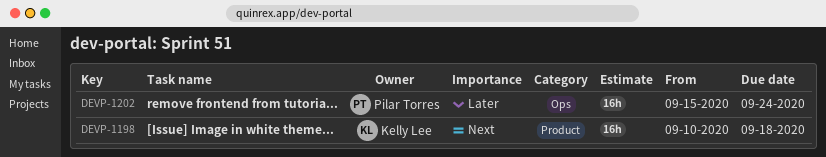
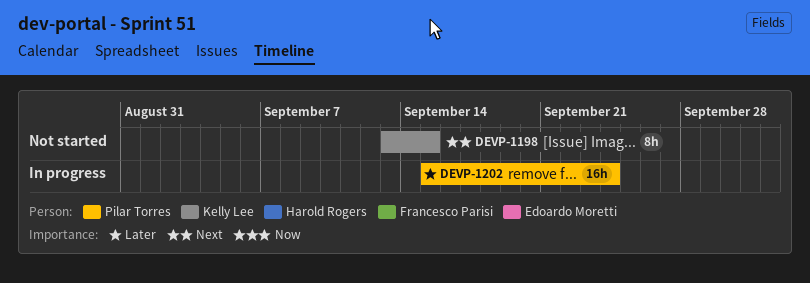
DEVP-1198, estimate: 16h -> 8h
DEVP-1198, start: Sep 10 -> Sep 13
DEVP-1198, due: Sep 18 -> Sep 15

